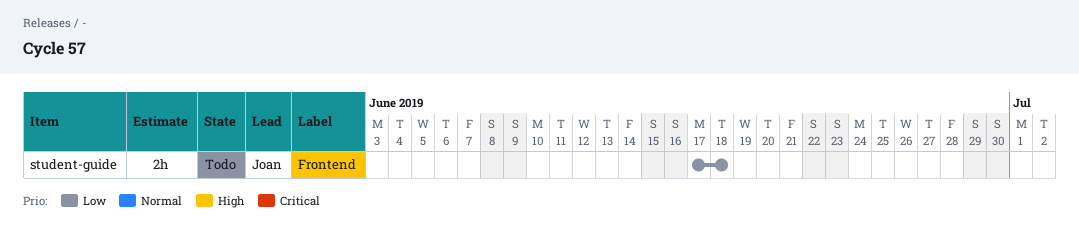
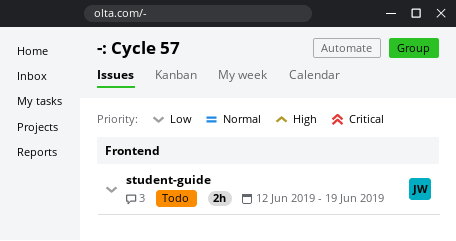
student-guide, start: Jun 17 -> Jun 12
student-guide, due: Jun 18 -> Jun 19

